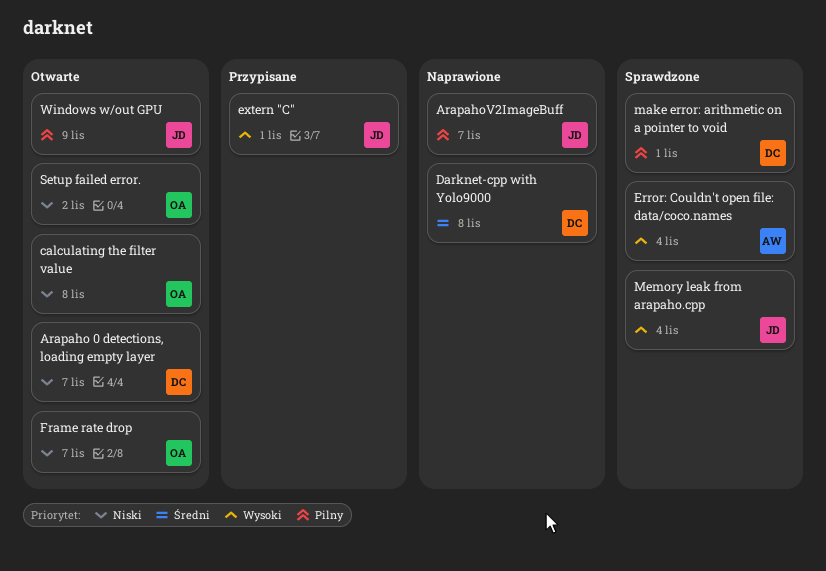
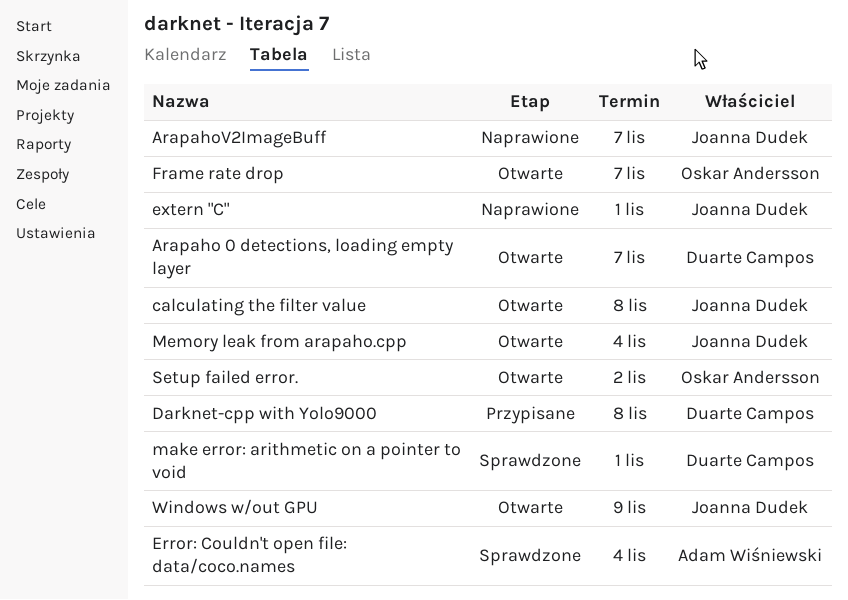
calculating the filter value, owner: Oskar Andersson -> Joanna Dudek
Darknet-cpp with Yolo9000, status: Naprawione -> Przypisane
extern "C", status: Przypisane -> Naprawione
Memory leak from arapaho.cpp, status: Sprawdzone -> Otwarte

